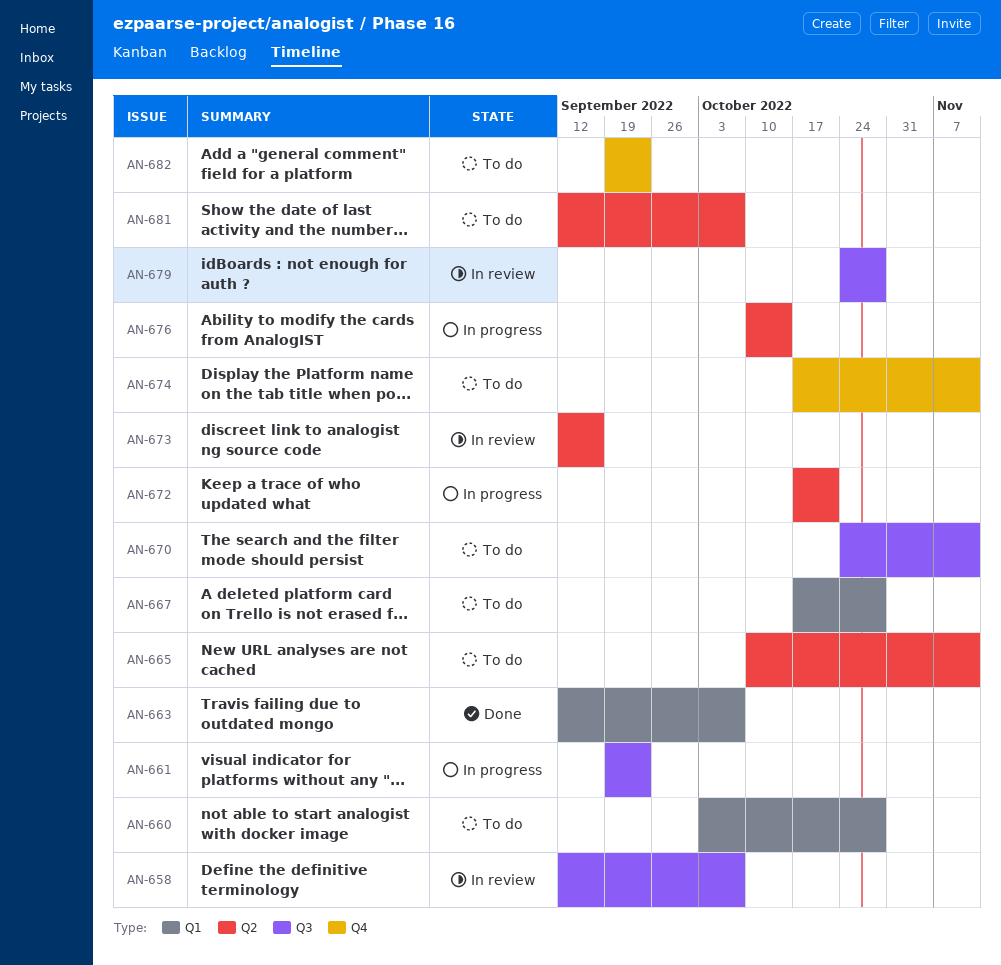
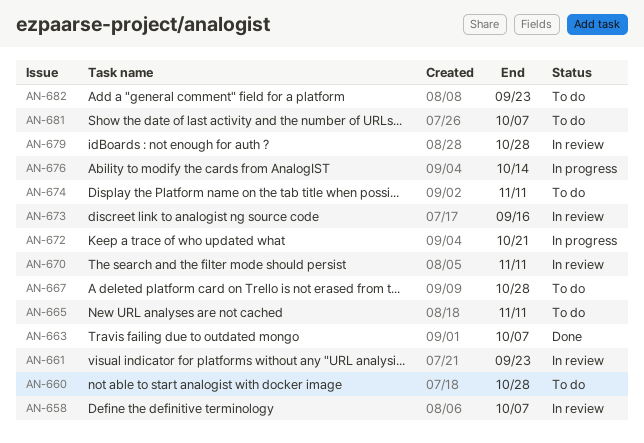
AN-661, status: In progress -> In review
AN-670, status: To do -> In review

